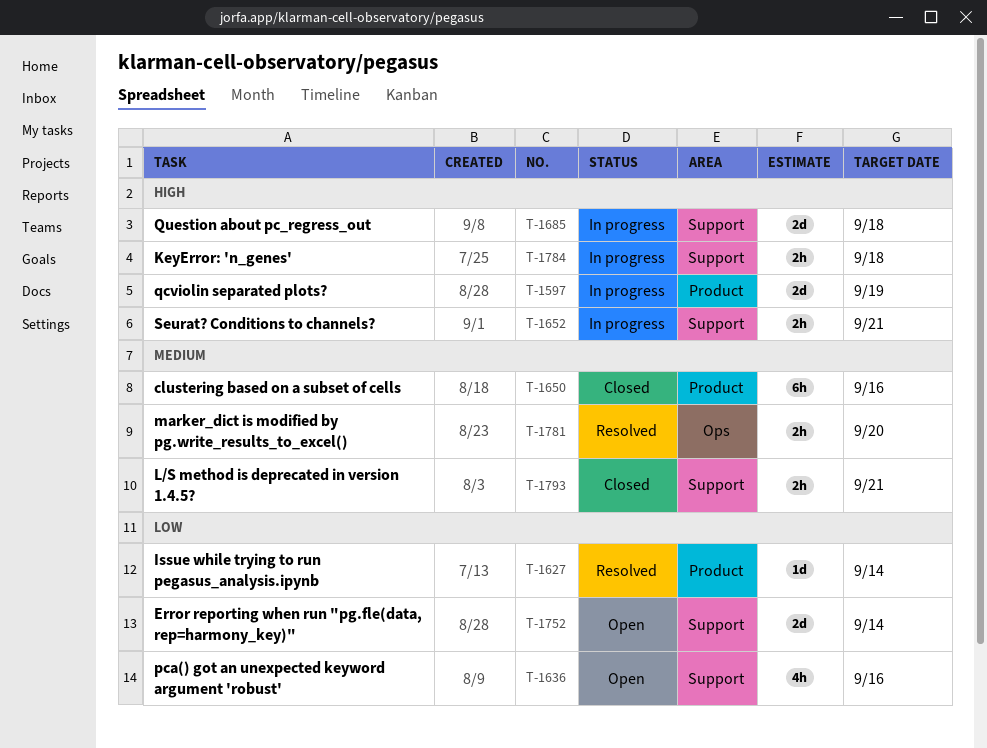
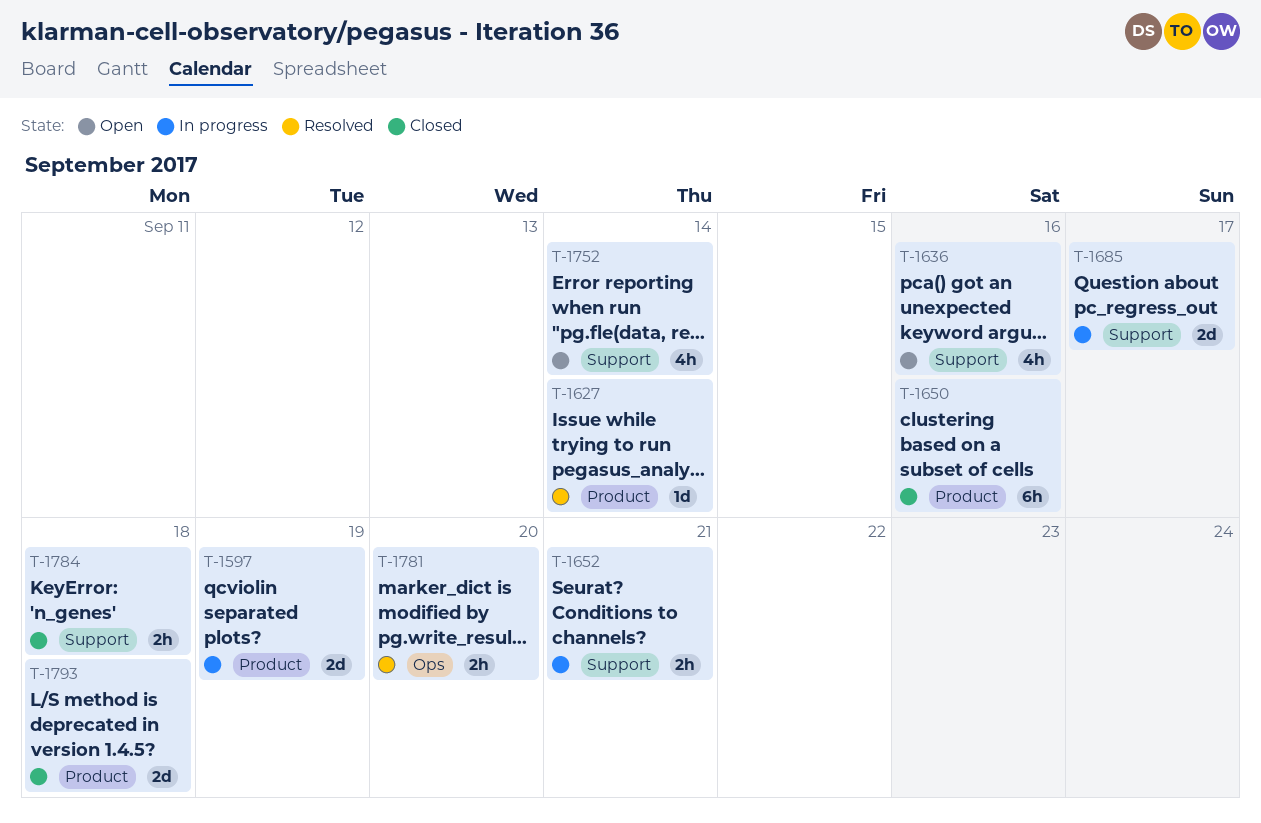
T-1685, due: Sep 18 -> Sep 17
T-1752, estimate: 2d -> 4h
T-1784, status: In progress -> Closed
T-1793, label: Support -> Product
T-1793, estimate: 2h -> 2d
T-1793, due: Sep 21 -> Sep 18

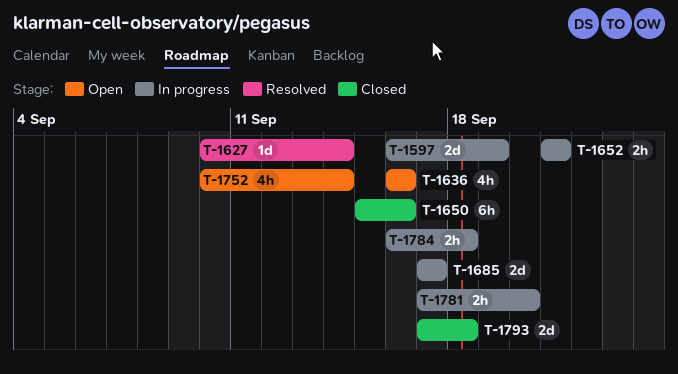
T-1781, status: Resolved -> In progress
T-1784, status: Closed -> In progress

